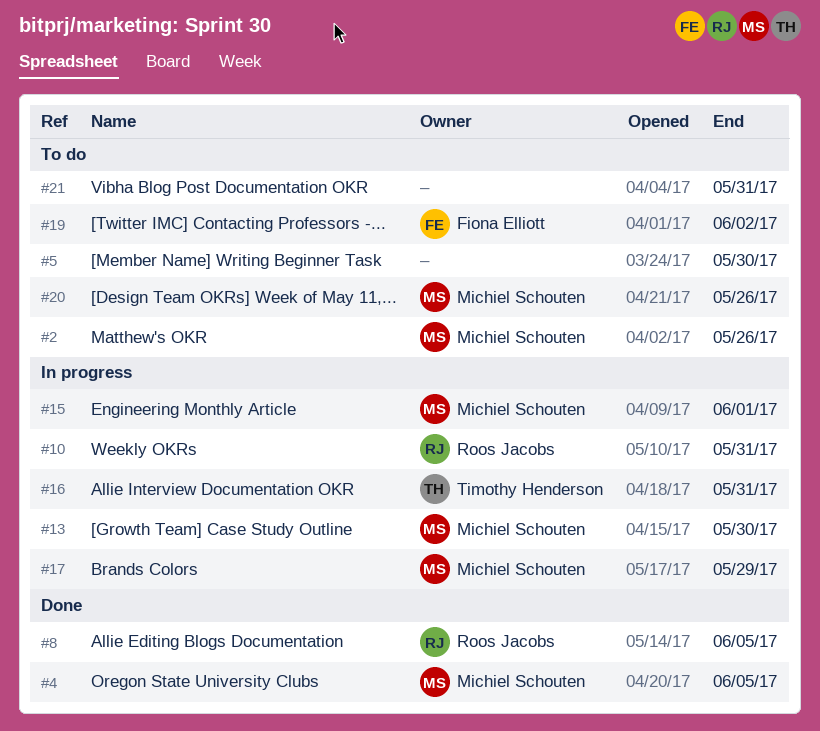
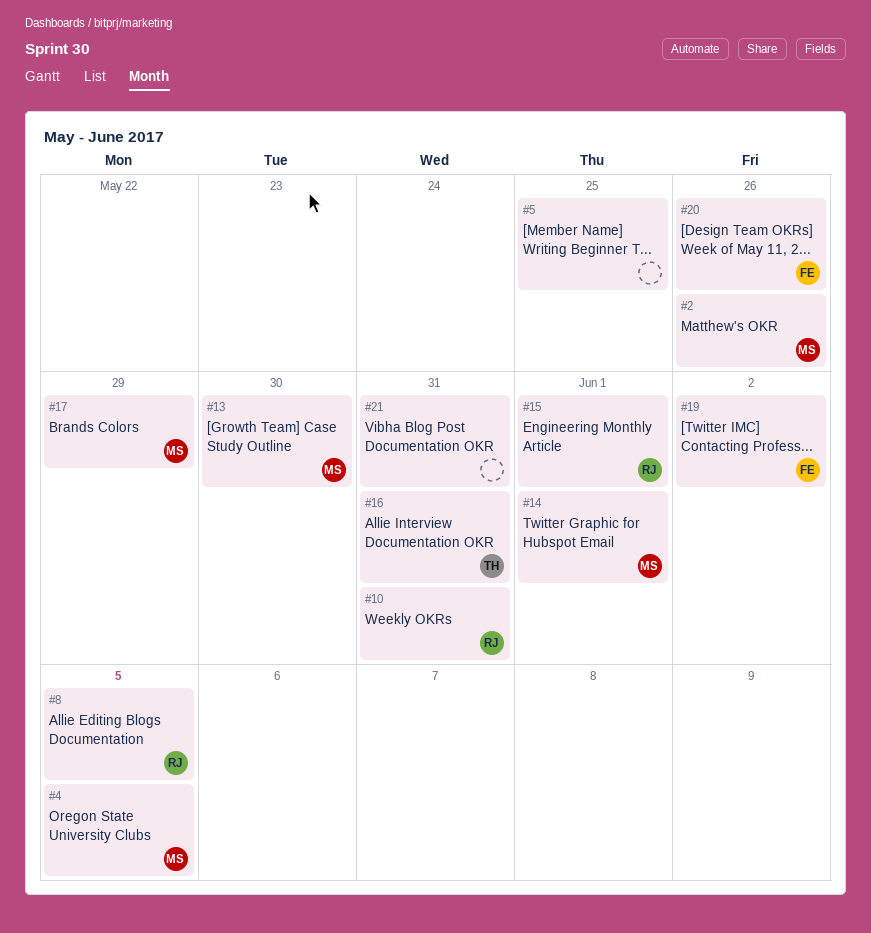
#5, due: May 30 -> May 25
#14: none -> present
#15, owner: Michiel Schouten -> Roos Jacobs
#20, owner: Michiel Schouten -> Fiona Elliott

